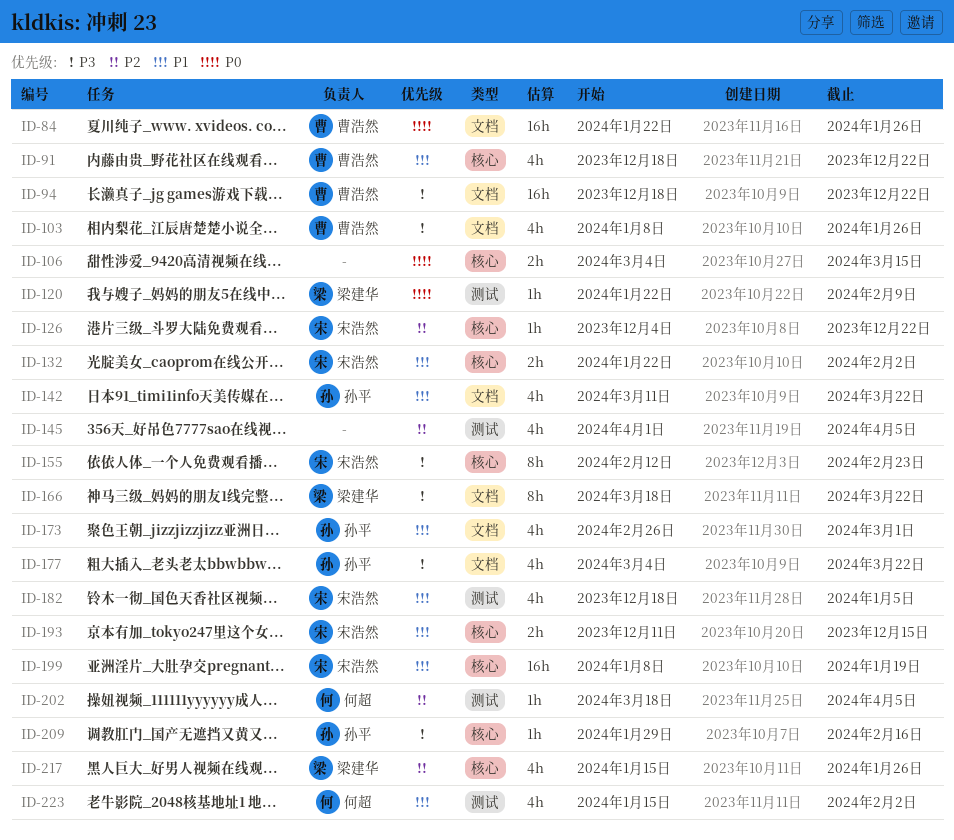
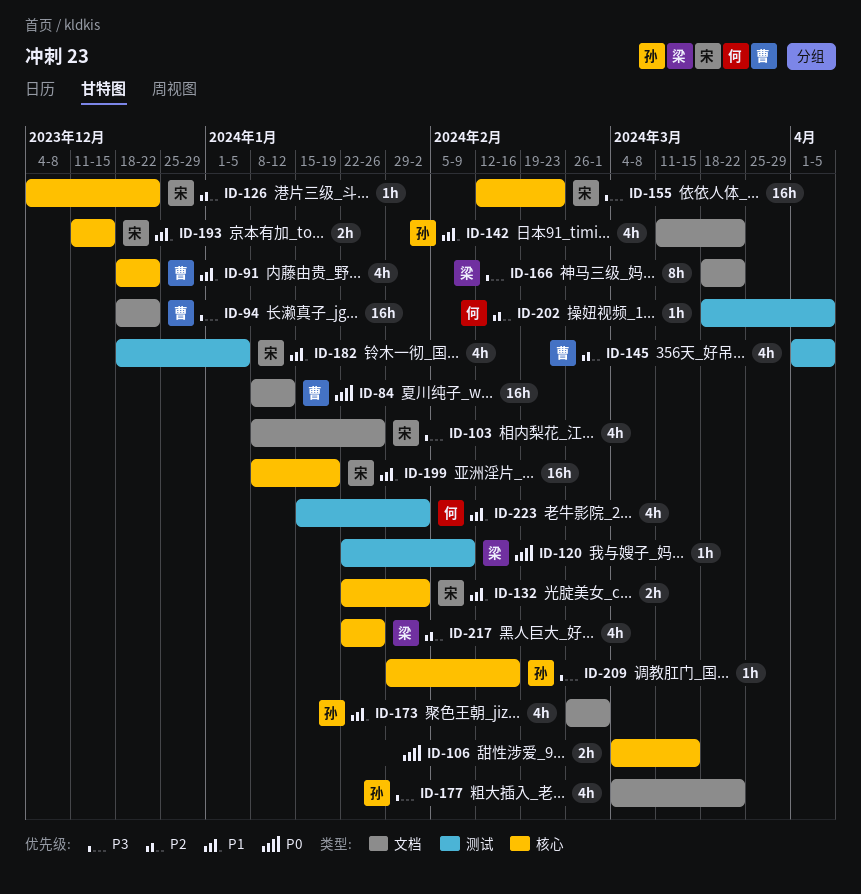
ID-84, start: Jan 22 -> Jan 8
ID-84, due: Jan 26 -> Jan 12
ID-103, owner: 曹浩然 -> 宋浩然
ID-145, owner: none -> 曹浩然
ID-155, estimate: 8h -> 16h
ID-217, start: Jan 15 -> Jan 22

